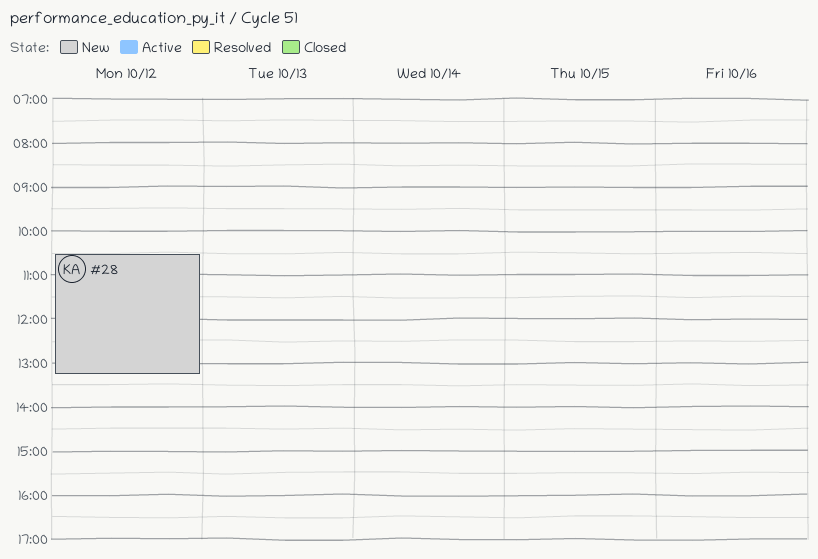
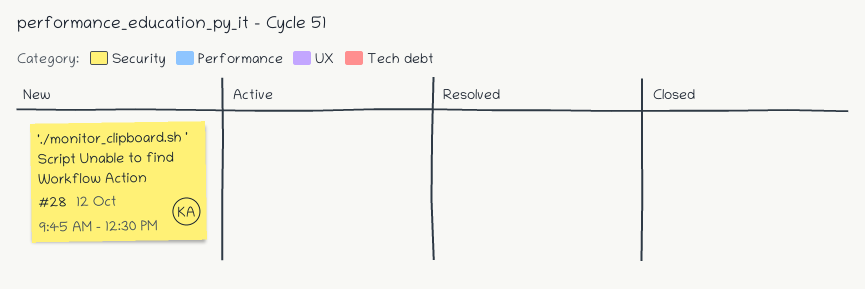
#28, begins: 10:30 -> 09:45
#28, ends: 13:15 -> 12:30

